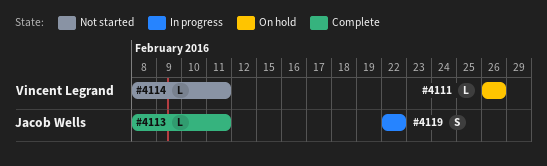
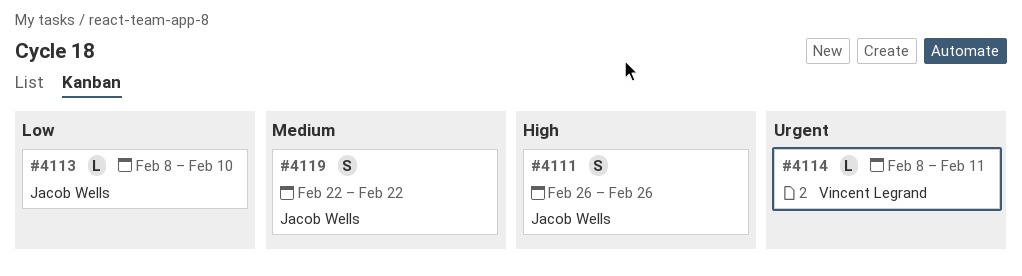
#4111, owner: Vincent Legrand -> Jacob Wells
#4111, estimate: L -> S
#4113, due: Feb 11 -> Feb 10

